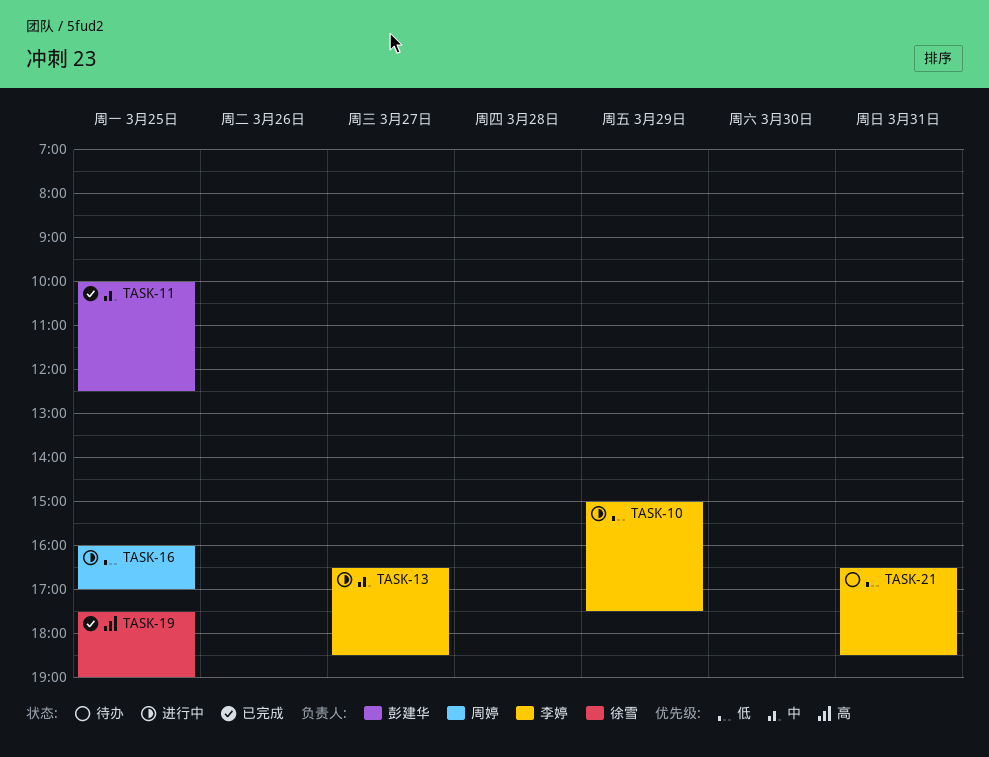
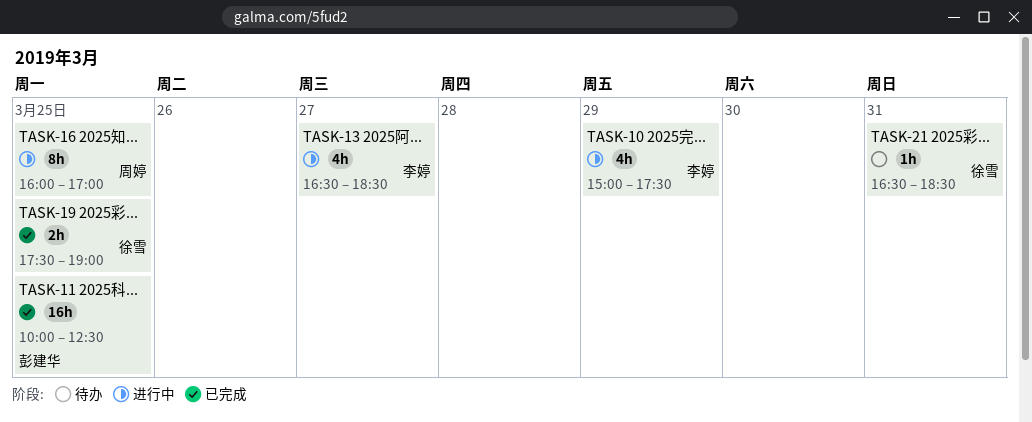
TASK-21, owner: 李婷 -> 徐雪

